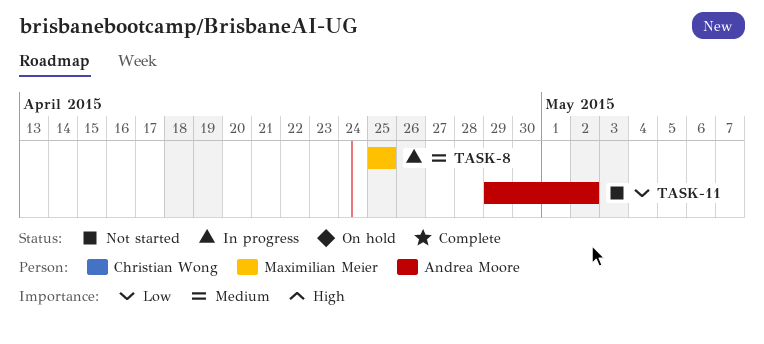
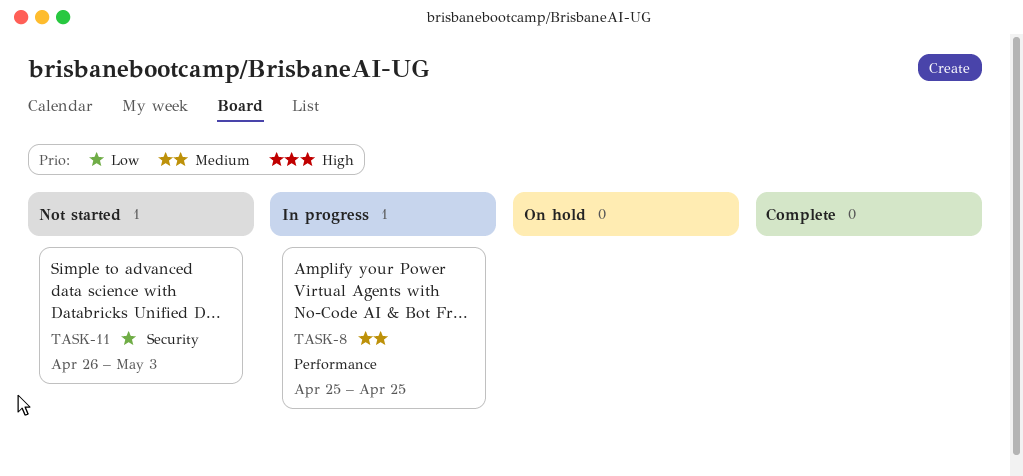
TASK-11, start: Apr 29 -> Apr 26
TASK-11, due: May 2 -> May 3

